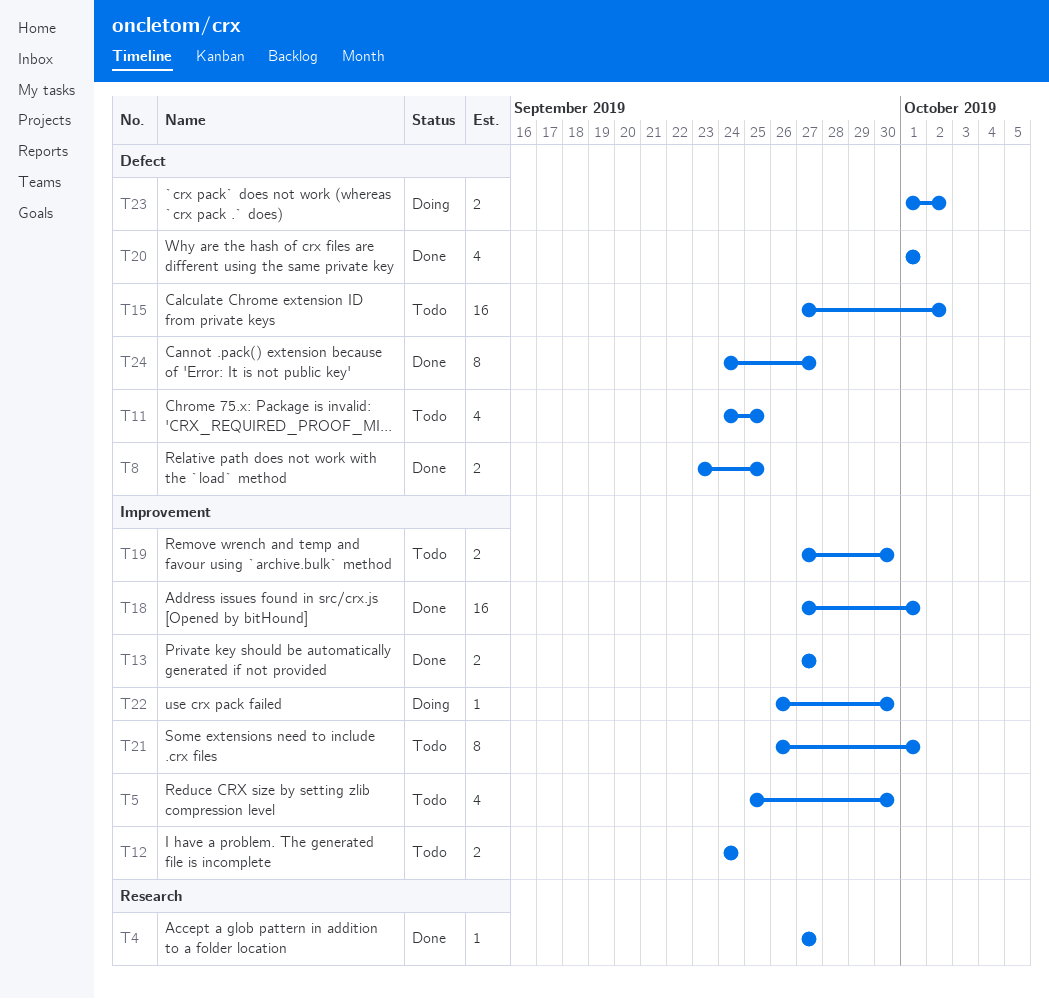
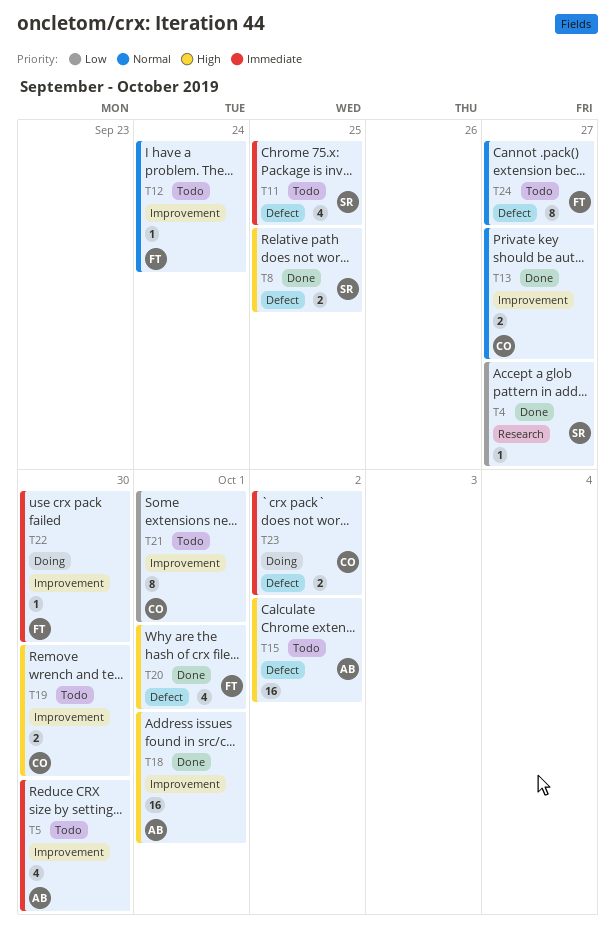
T12, estimate: 2 -> 1
T24, status: Done -> Todo

